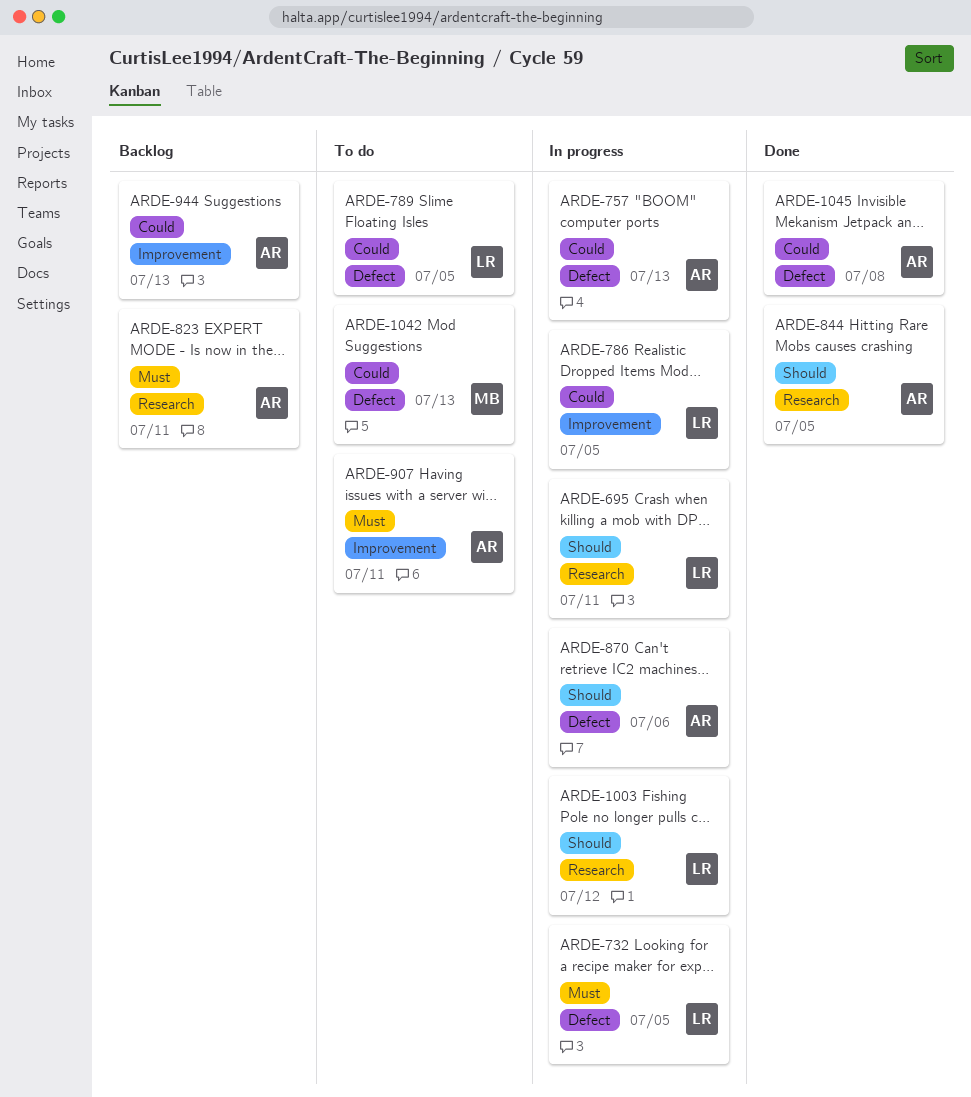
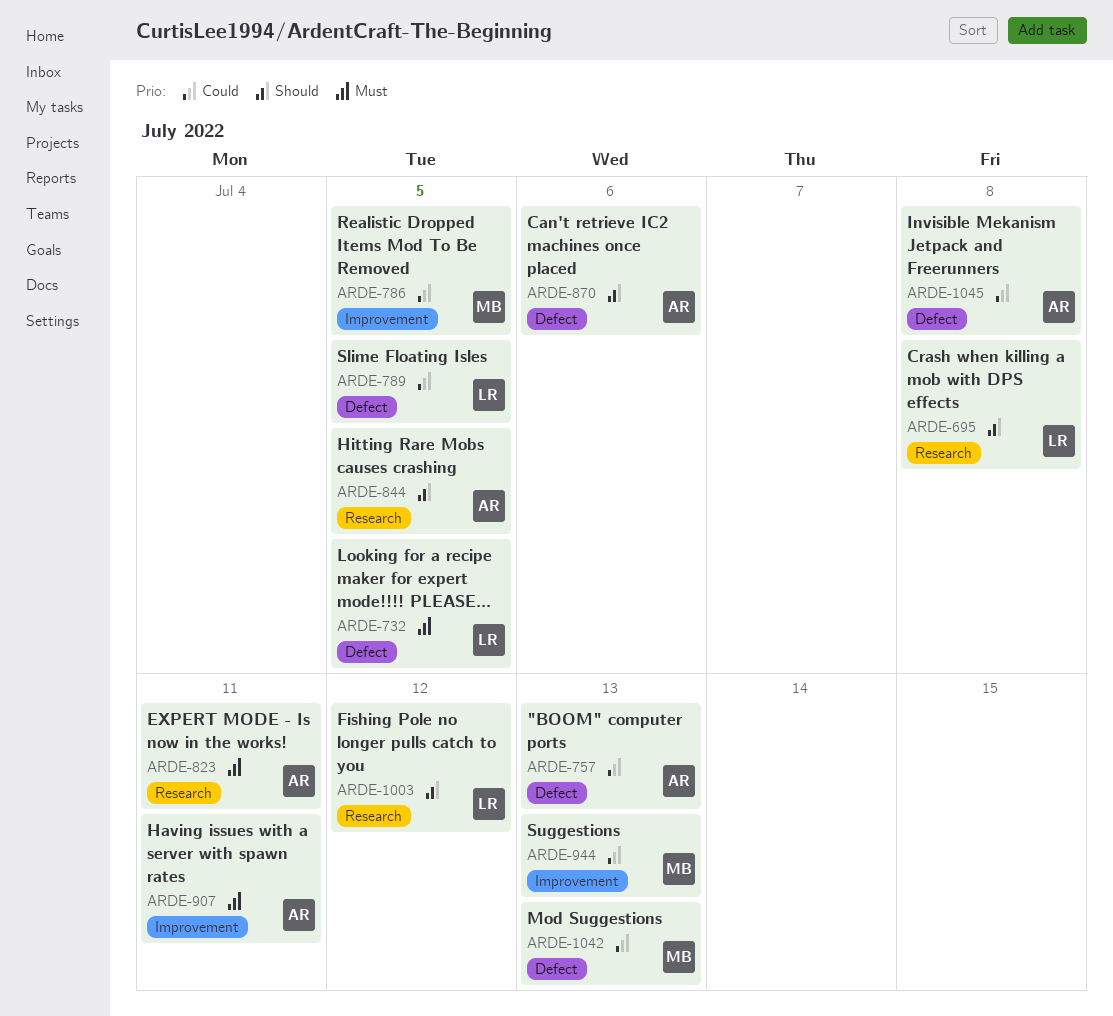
ARDE-695, due: Jul 11 -> Jul 8
ARDE-786, owner: LR -> MB
ARDE-944, owner: AR -> MB

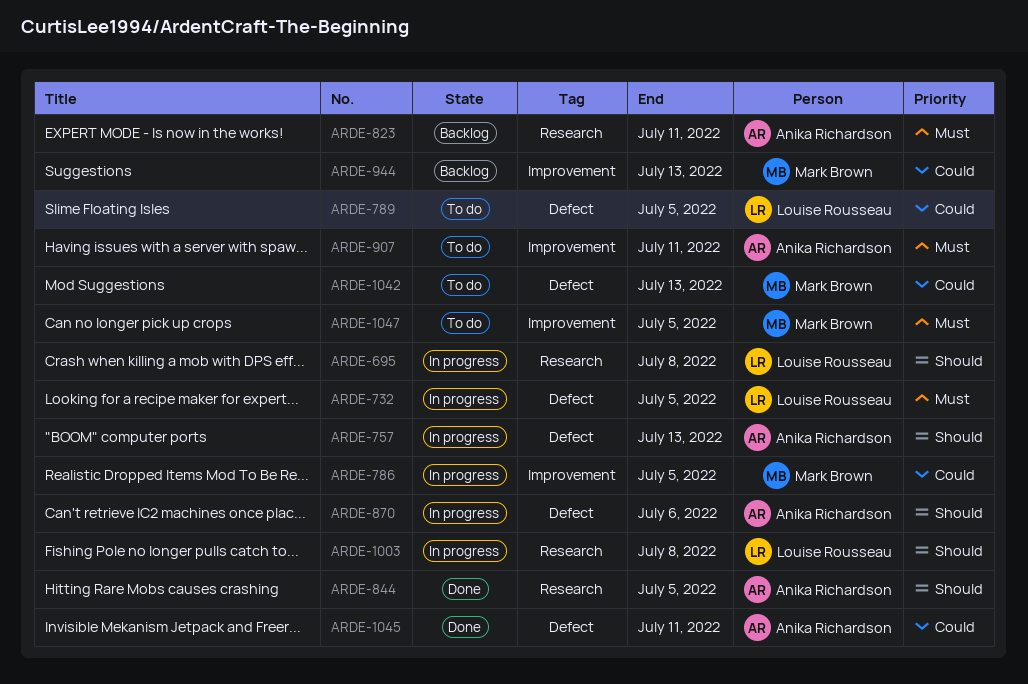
ARDE-757, priority: Could -> Should
ARDE-1003, due: Jul 12 -> Jul 8
ARDE-1045, due: Jul 8 -> Jul 11
ARDE-1047: none -> present

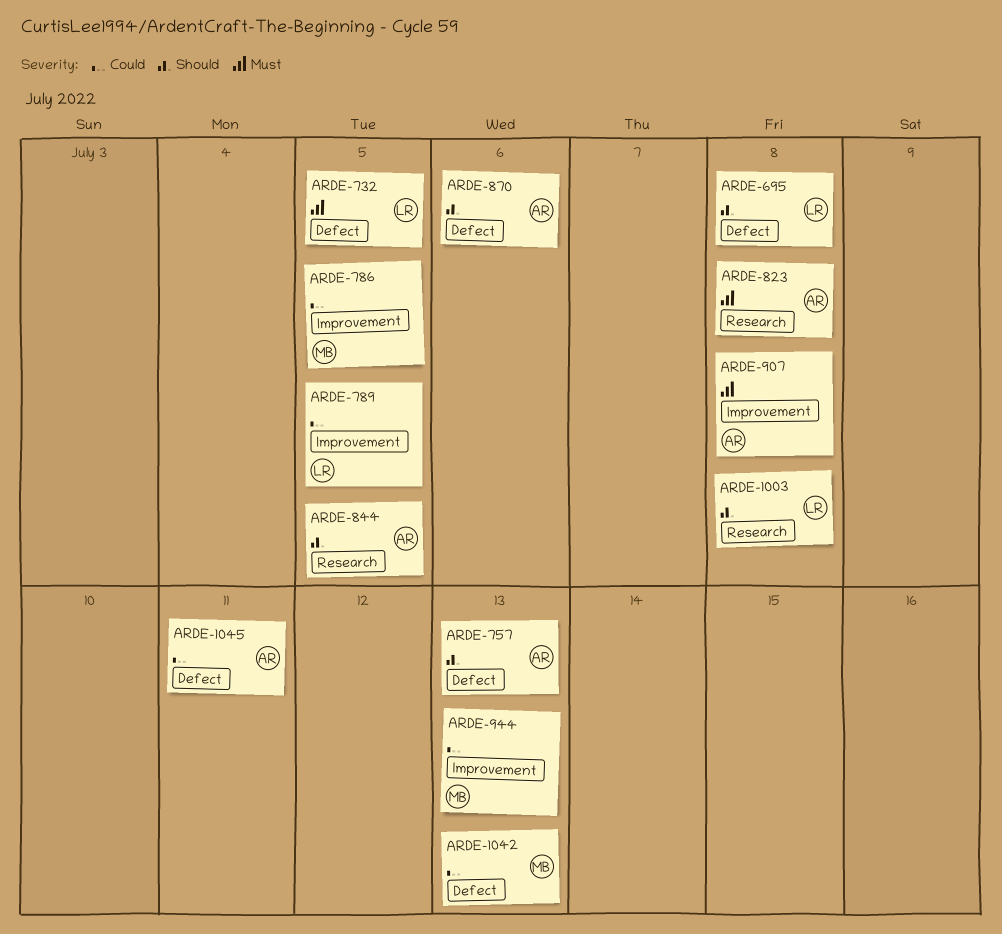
ARDE-695, label: Research -> Defect
ARDE-789, label: Defect -> Improvement
ARDE-823, due: Jul 11 -> Jul 8
ARDE-907, due: Jul 11 -> Jul 8
ARDE-1047: present -> none

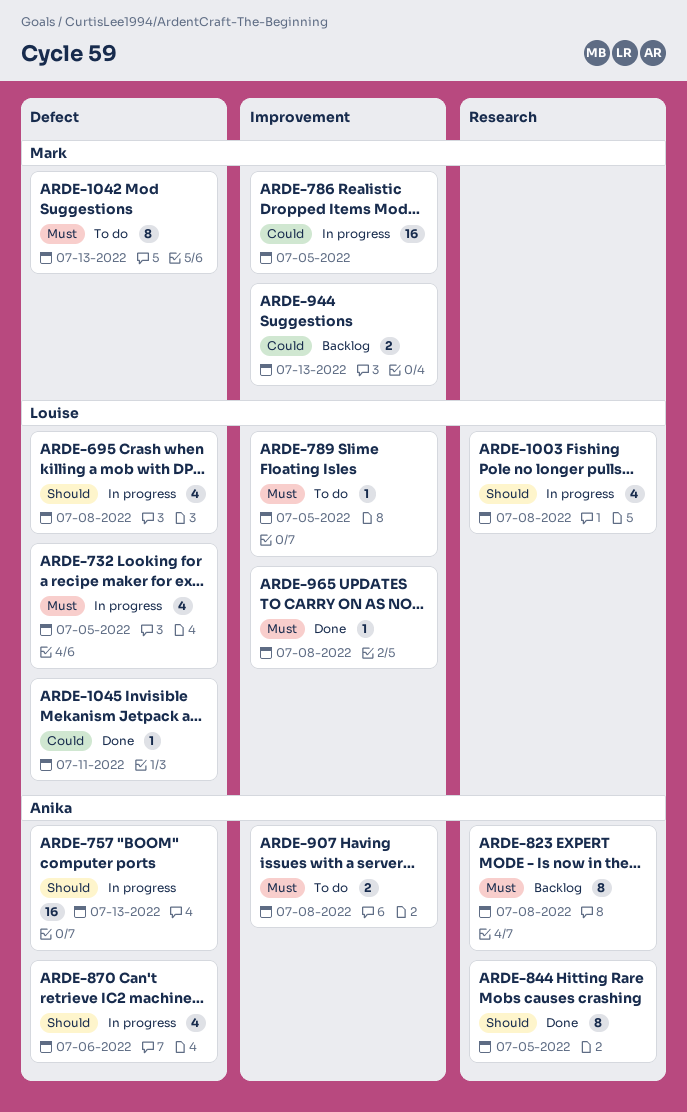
ARDE-789, priority: Could -> Must
ARDE-965: none -> present
ARDE-1042, priority: Could -> Must
ARDE-1045, owner: Anika -> Louise

